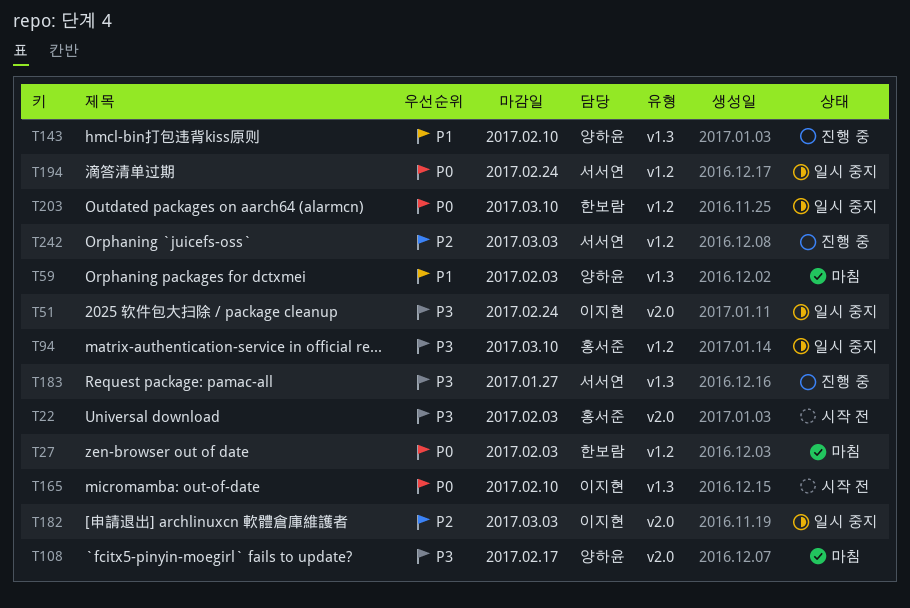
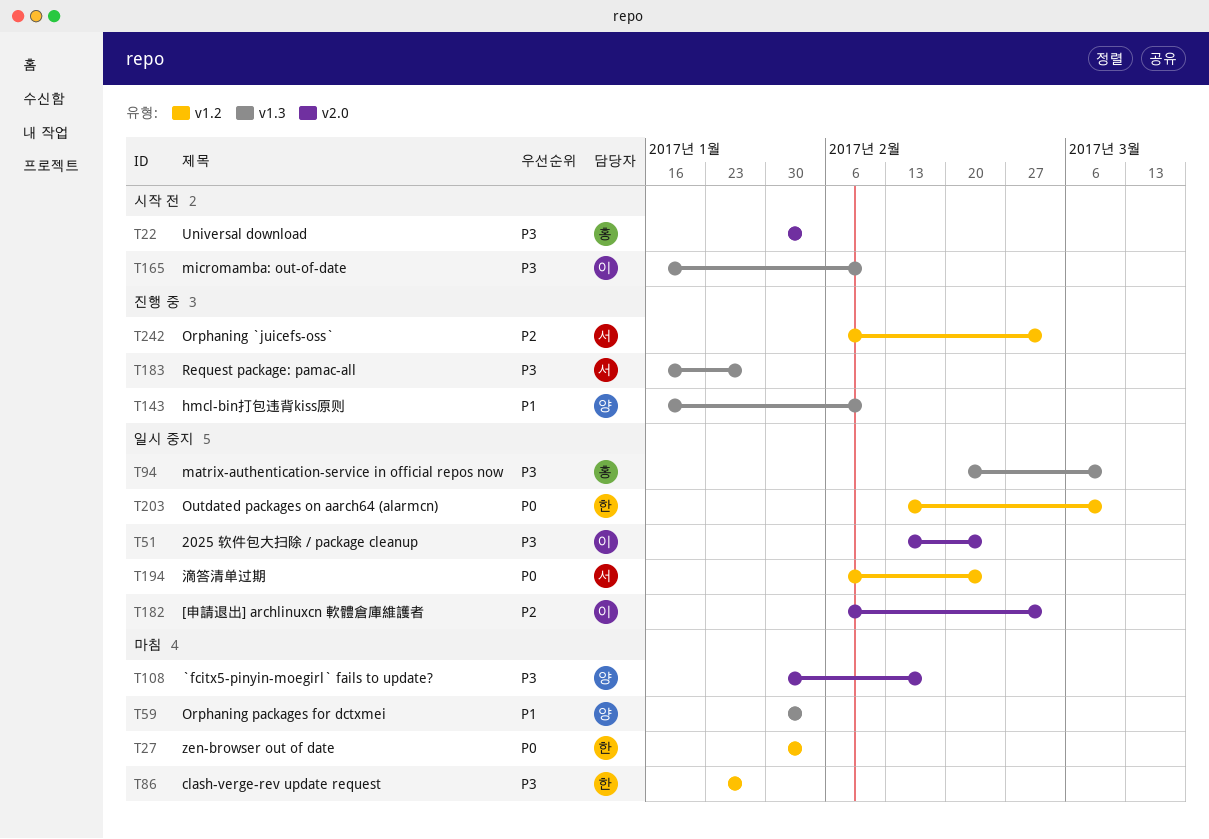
T86: none -> present
T94, label: v1.2 -> v1.3
T165, priority: P0 -> P3

